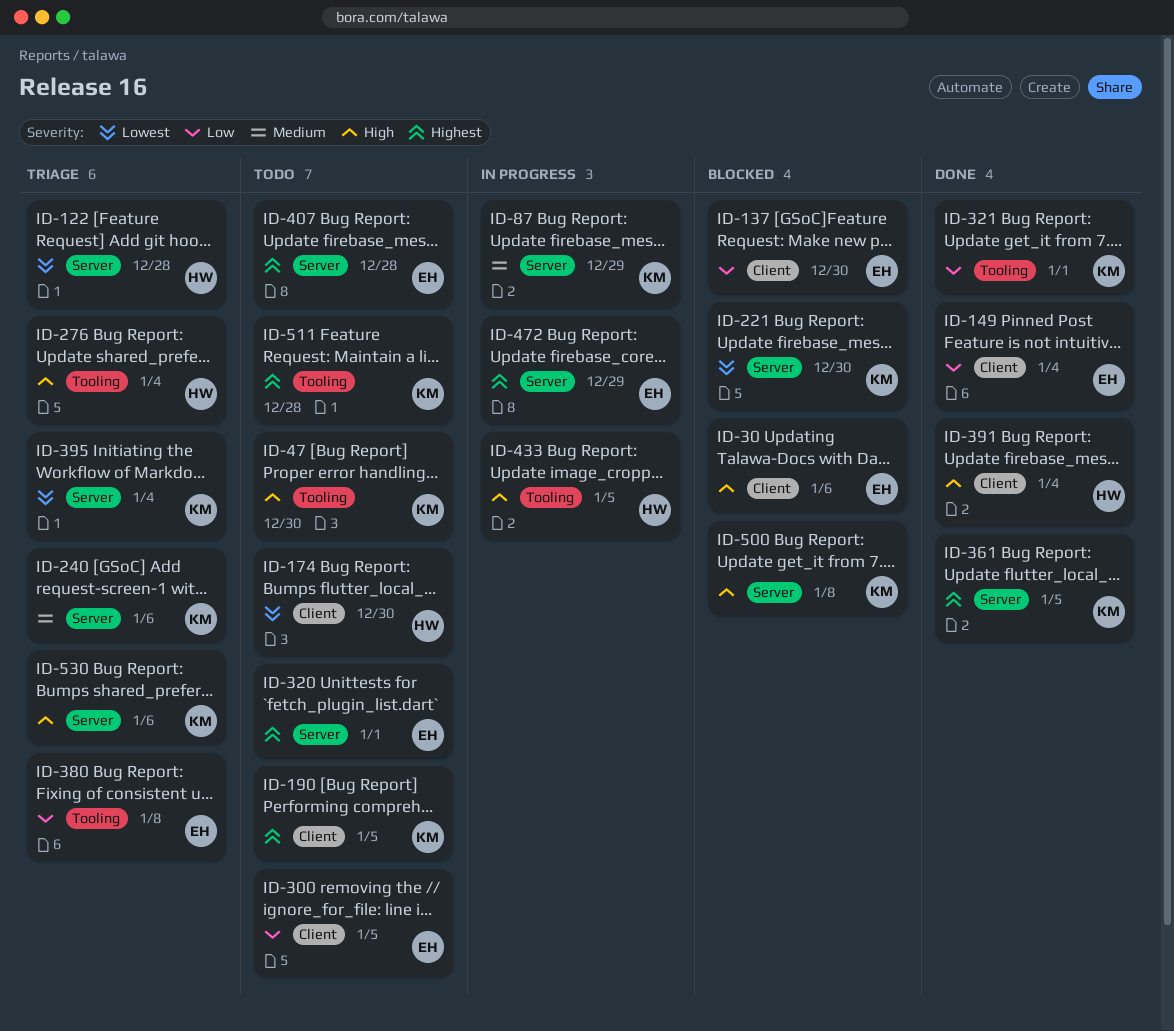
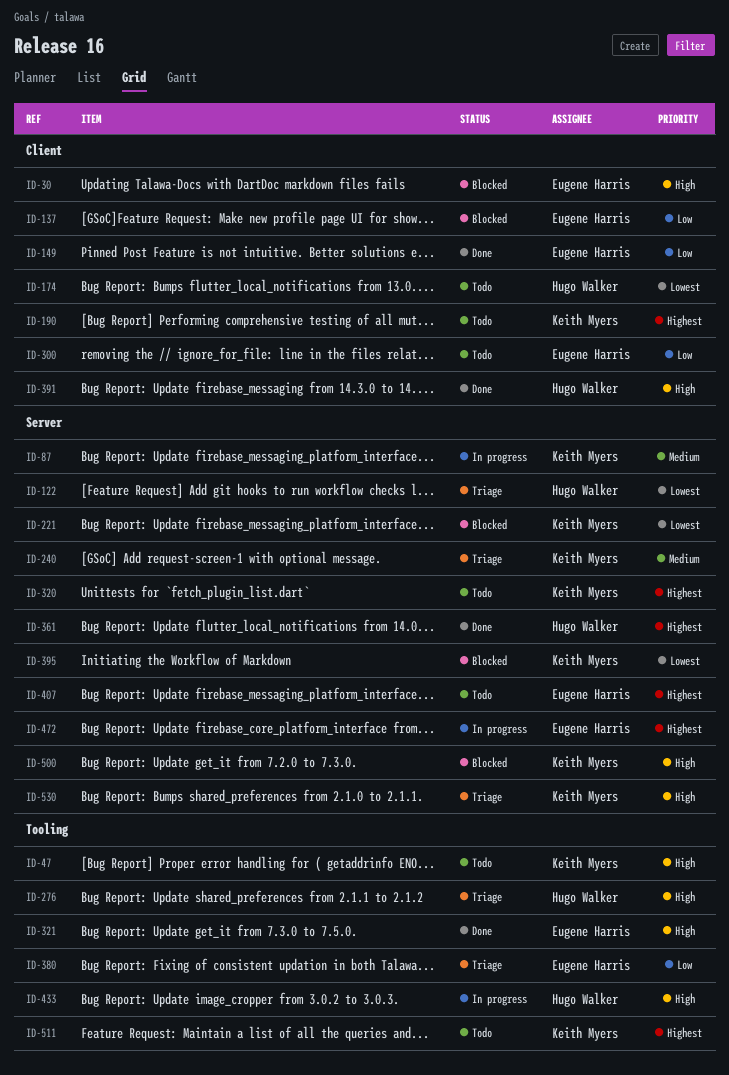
ID-320, owner: Eugene Harris -> Keith Myers
ID-321, owner: Keith Myers -> Eugene Harris
ID-321, priority: Low -> High
ID-361, owner: Keith Myers -> Hugo Walker
ID-395, status: Triage -> Blocked

